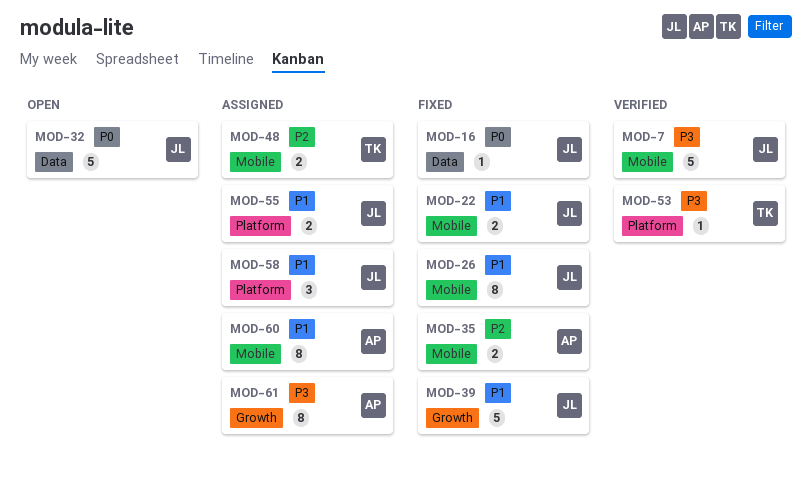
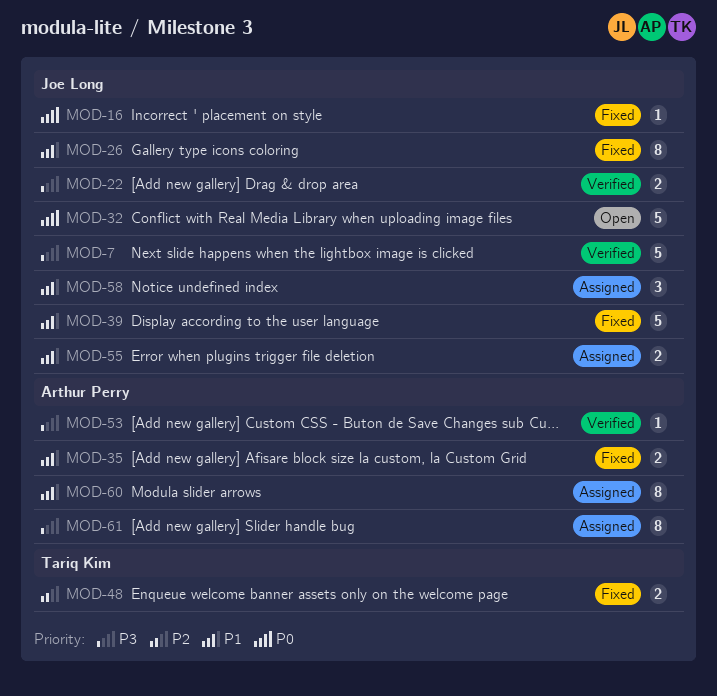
MOD-22, status: Fixed -> Verified
MOD-22, priority: P1 -> P3
MOD-35, priority: P2 -> P1
MOD-48, status: Assigned -> Fixed
MOD-53, owner: Tariq Kim -> Arthur Perry

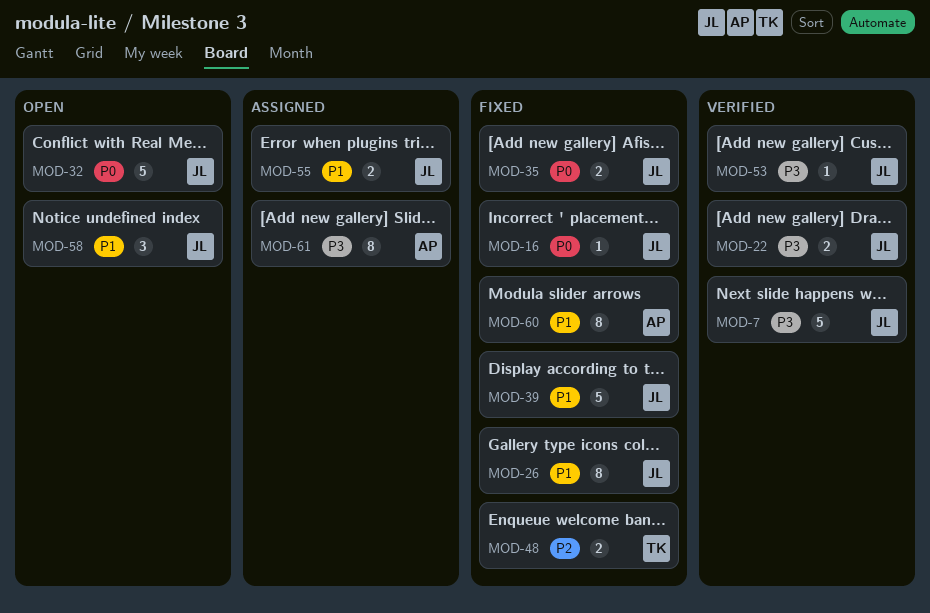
MOD-35, owner: Arthur Perry -> Joe Long
MOD-35, priority: P1 -> P0
MOD-53, owner: Arthur Perry -> Joe Long
MOD-58, status: Assigned -> Open
MOD-60, status: Assigned -> Fixed

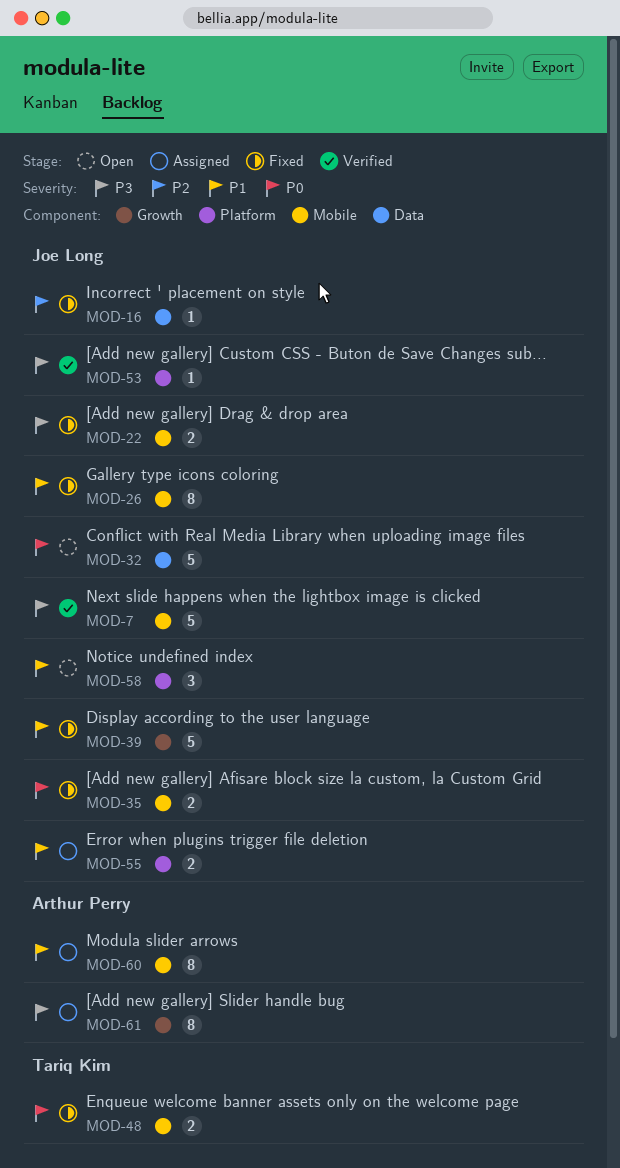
MOD-16, priority: P0 -> P2
MOD-22, status: Verified -> Fixed
MOD-48, priority: P2 -> P0
MOD-60, status: Fixed -> Assigned

